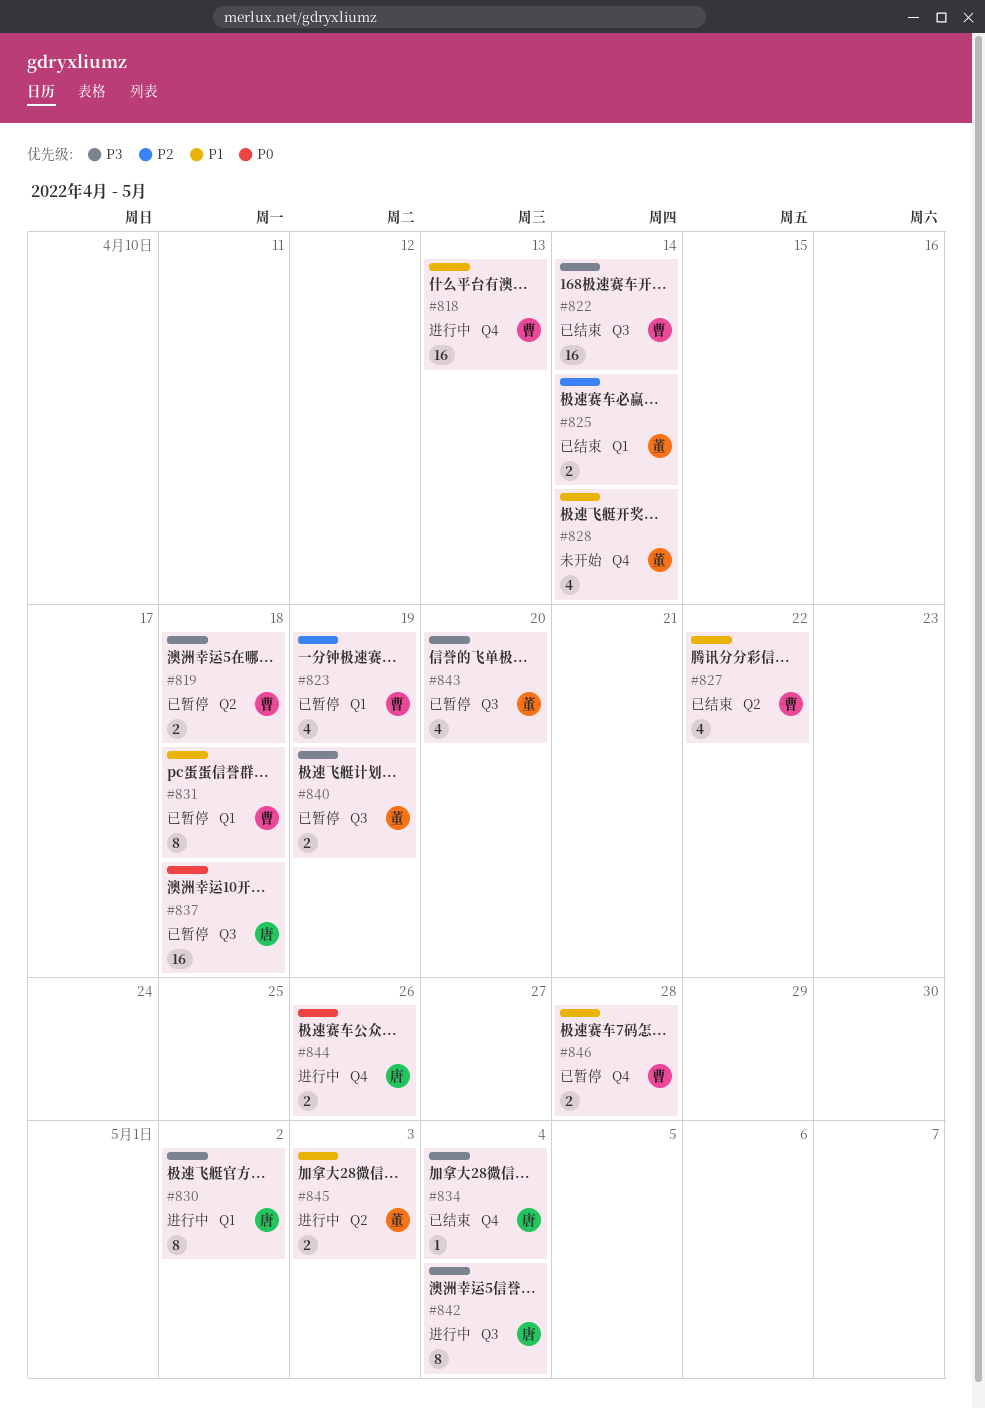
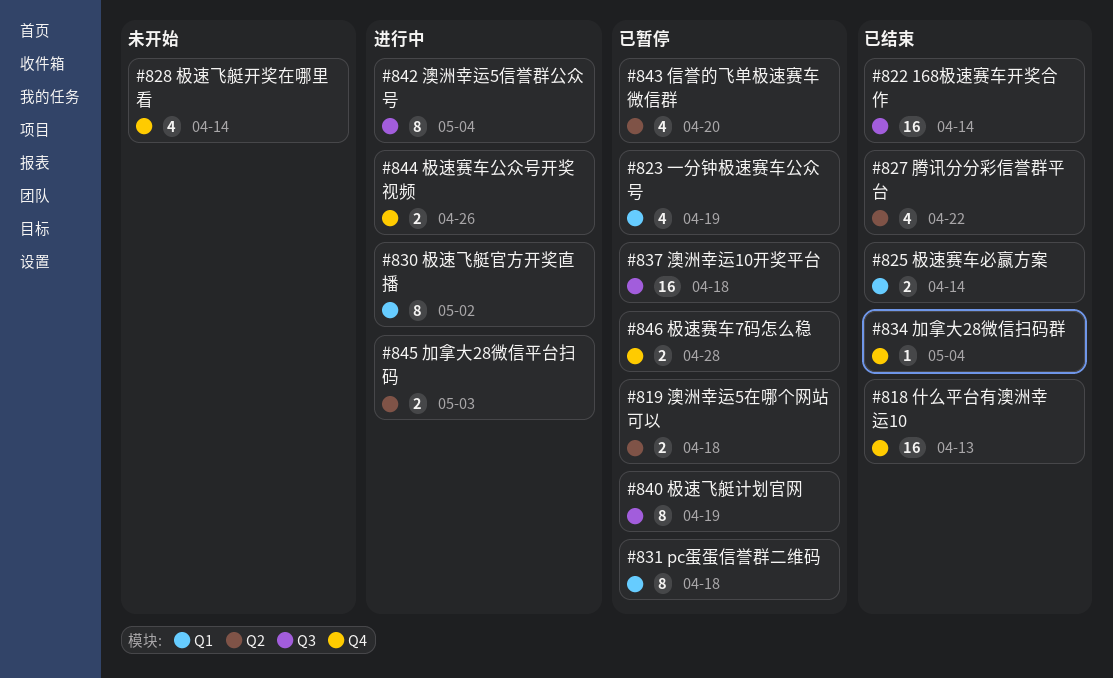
#818, status: 进行中 -> 已结束
#840, estimate: 2 -> 8
#843, label: Q3 -> Q2

